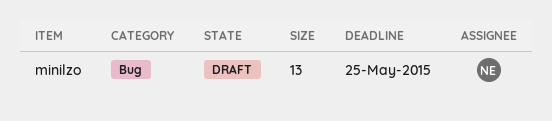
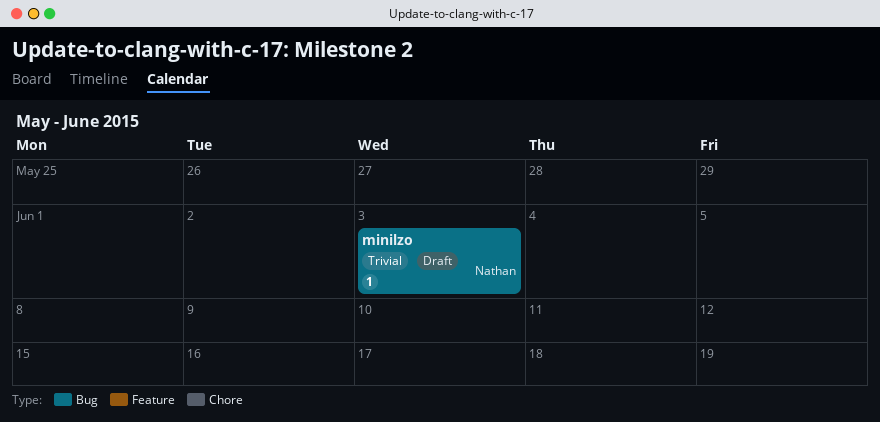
minilzo, estimate: 13 -> 1
minilzo, due: May 25 -> Jun 3

